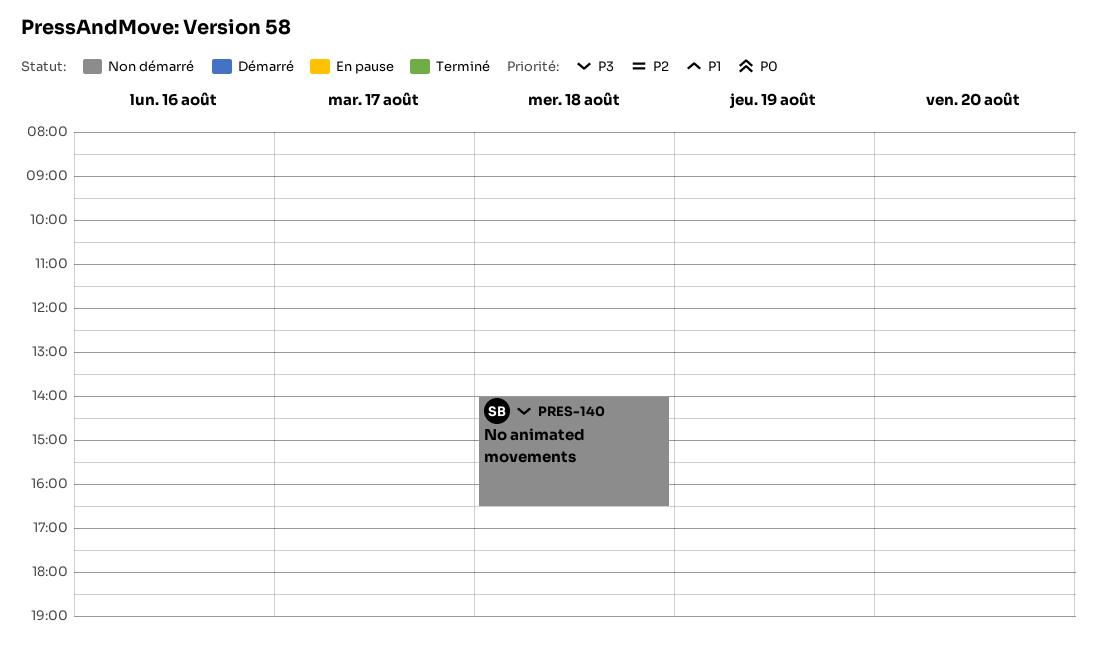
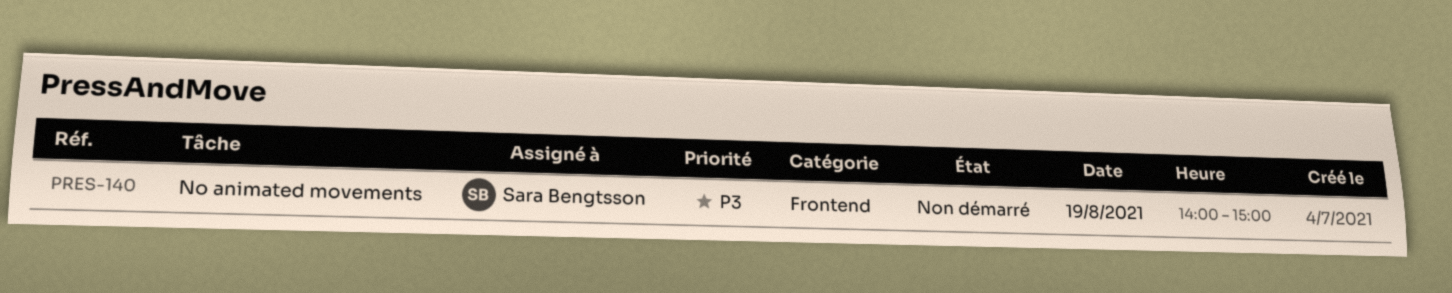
PRES-140, day: Aug 18 -> Aug 19
PRES-140, ends: 16:30 -> 15:00

